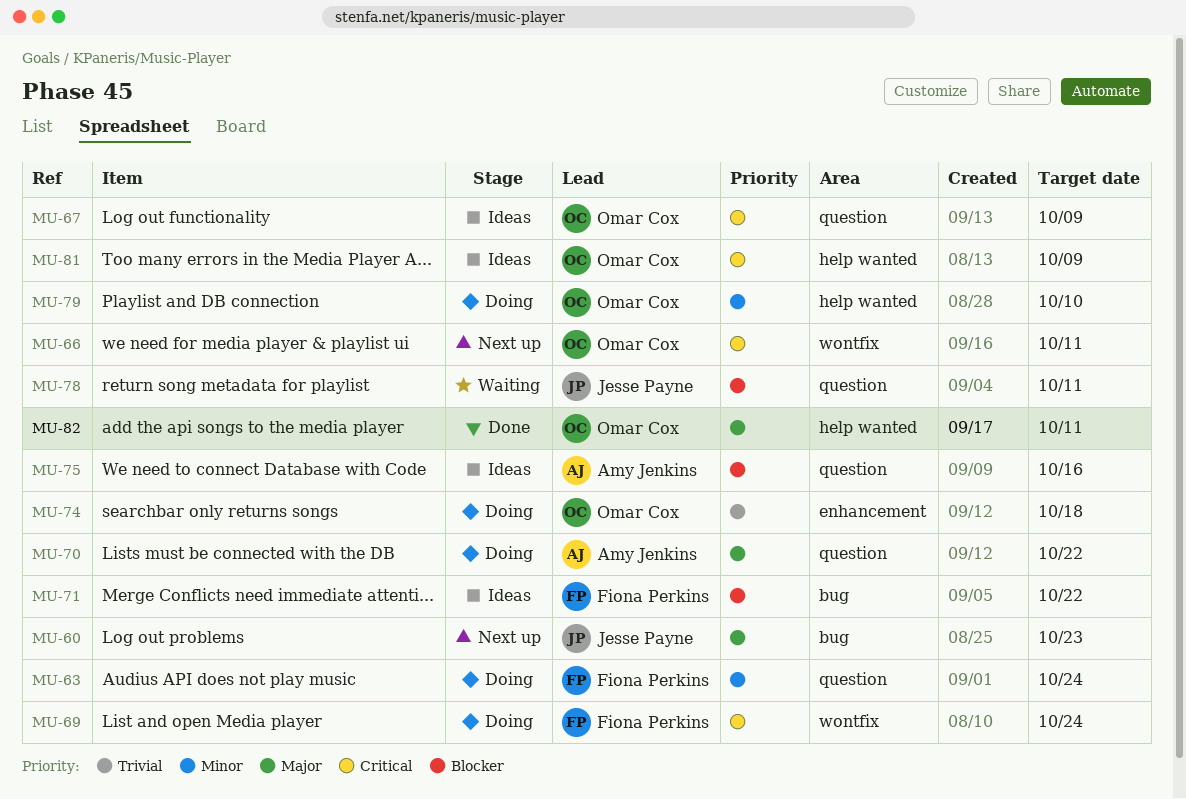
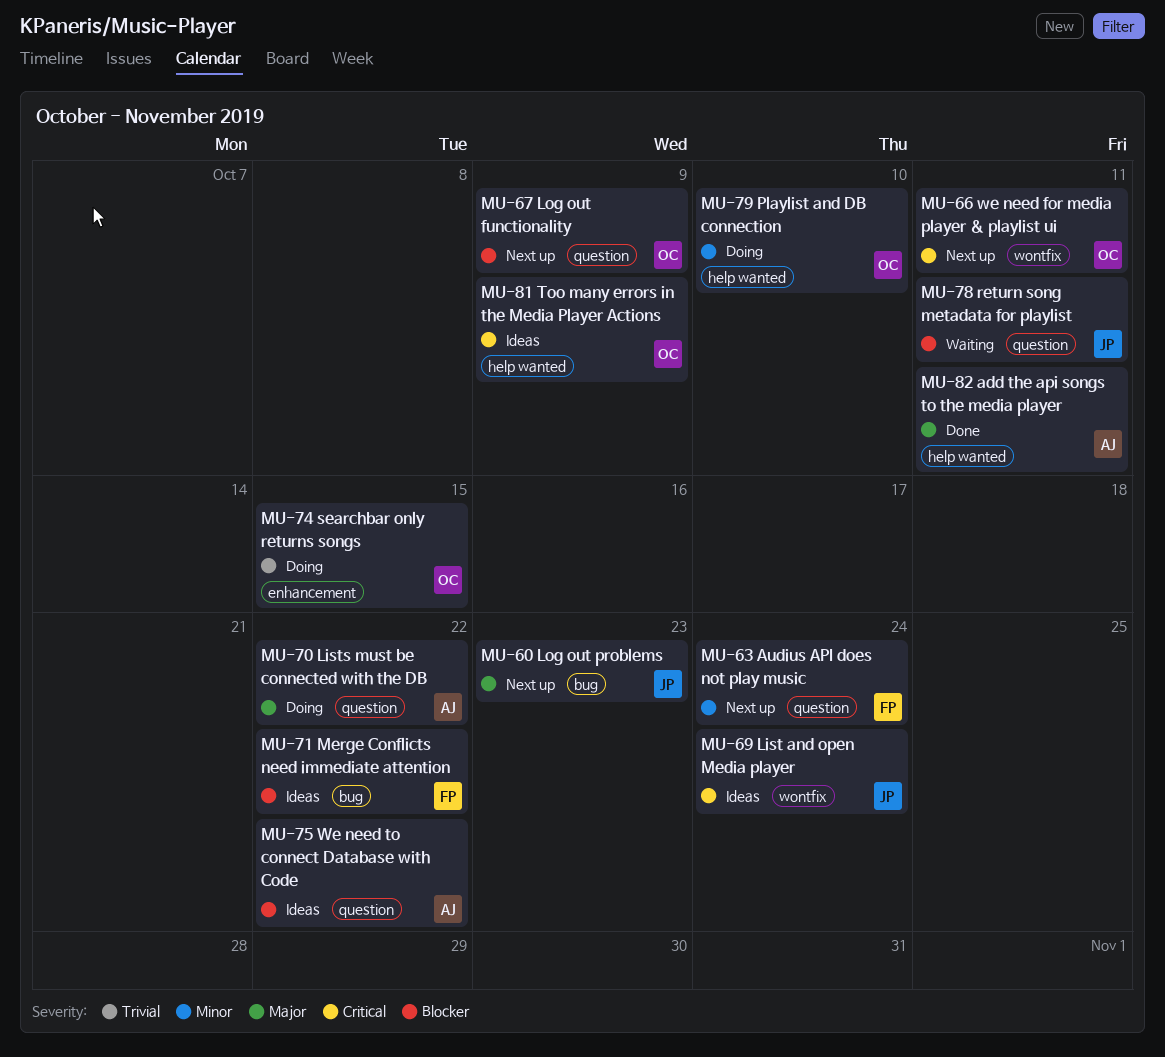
MU-63, status: Doing -> Next up
MU-67, status: Ideas -> Next up
MU-67, priority: Critical -> Blocker
MU-69, status: Doing -> Ideas
MU-69, owner: Fiona Perkins -> Jesse Payne
MU-74, due: Oct 18 -> Oct 15
MU-75, due: Oct 16 -> Oct 22
MU-82, owner: Omar Cox -> Amy Jenkins

